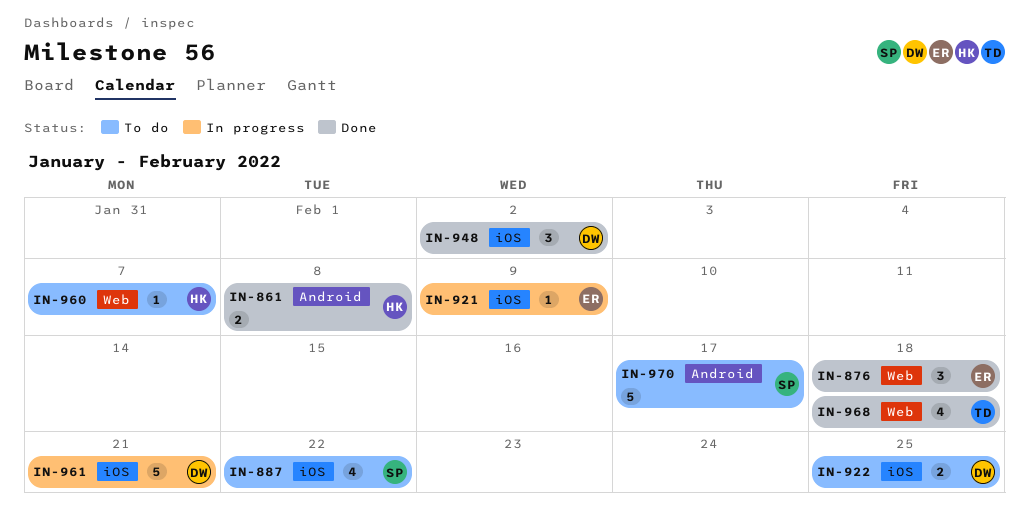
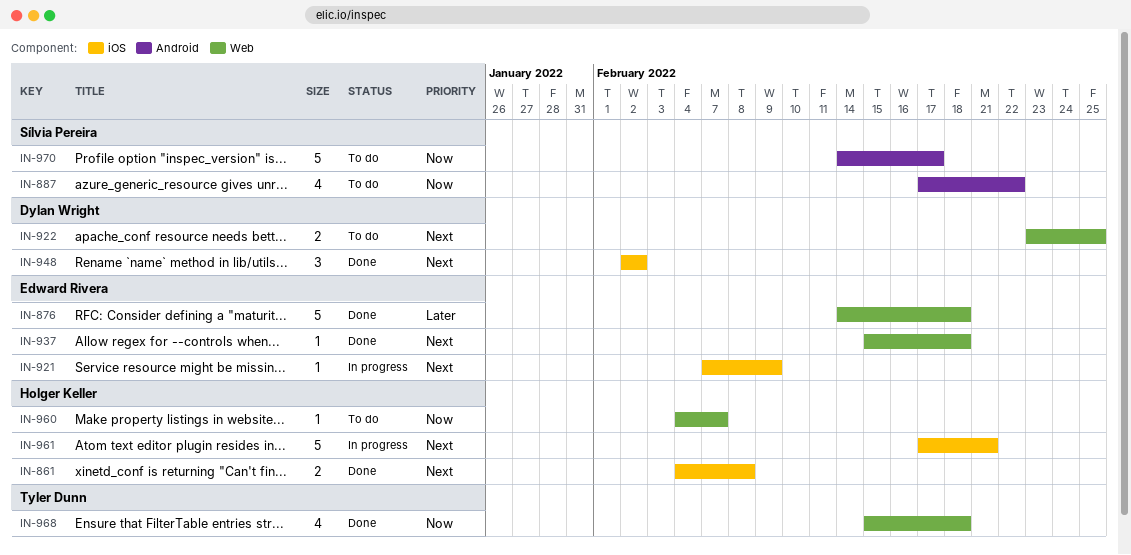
IN-861, label: Android -> iOS
IN-876, estimate: 3 -> 5
IN-887, label: iOS -> Android
IN-922, label: iOS -> Web
IN-937: none -> present
IN-961, owner: Dylan Wright -> Holger Keller

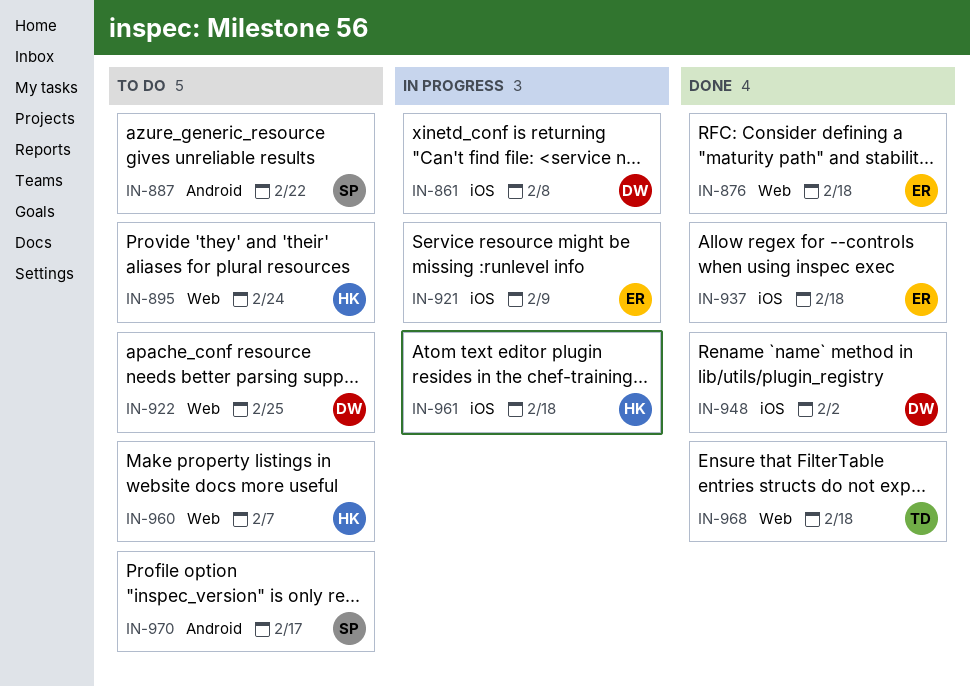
IN-861, status: Done -> In progress
IN-861, owner: Holger Keller -> Dylan Wright
IN-895: none -> present
IN-937, label: Web -> iOS
IN-961, due: Feb 21 -> Feb 18

